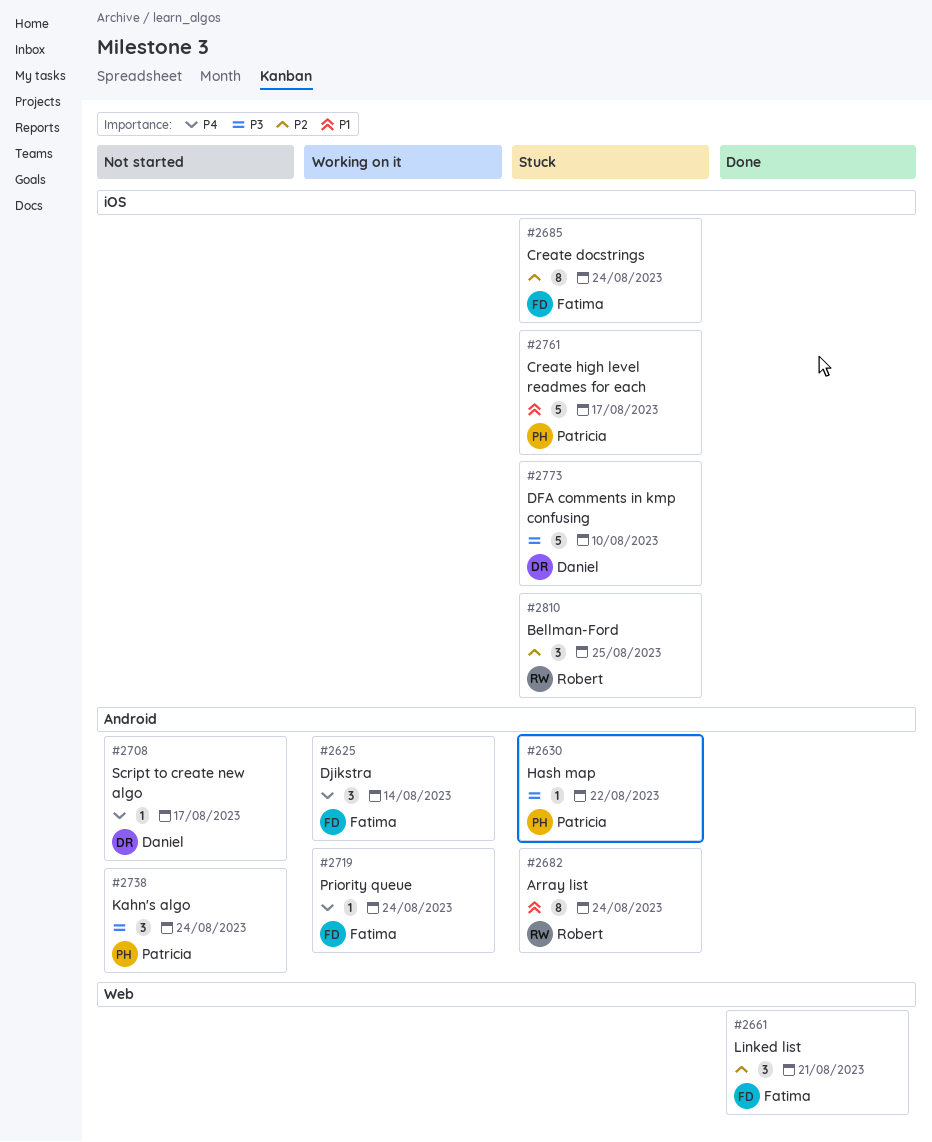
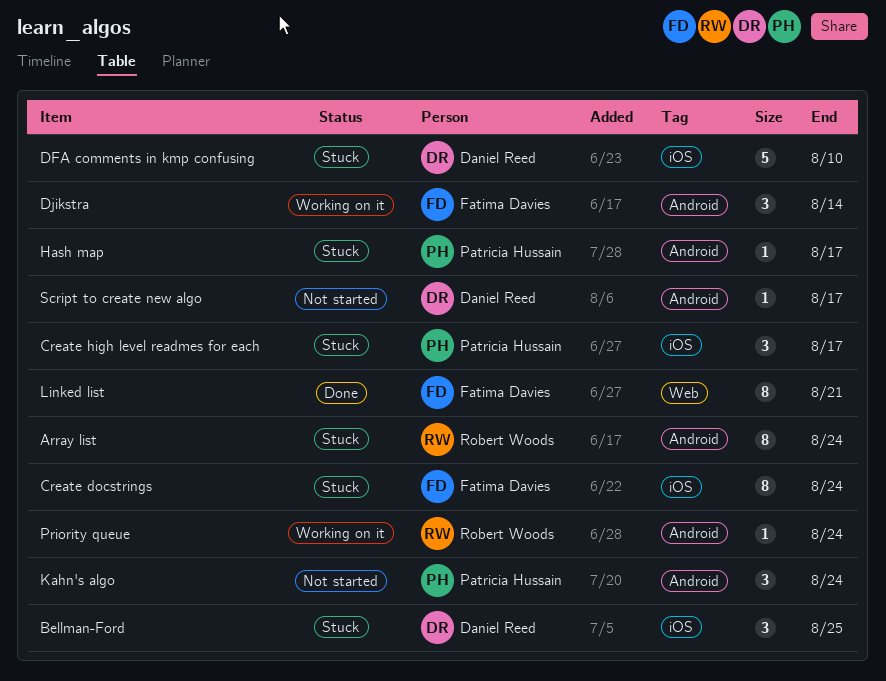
Bellman-Ford, owner: Robert Woods -> Daniel Reed
Create high level readmes for each, estimate: 5 -> 3
Hash map, due: Aug 22 -> Aug 17
Linked list, estimate: 3 -> 8
Priority queue, owner: Fatima Davies -> Robert Woods

